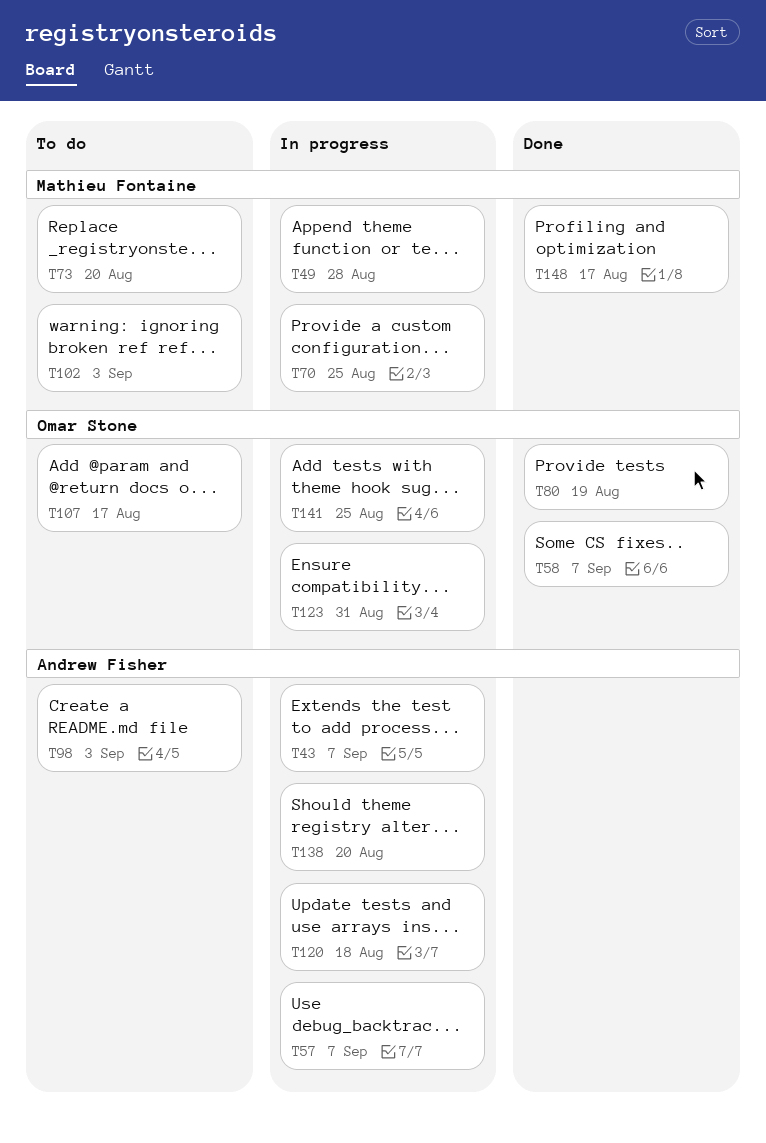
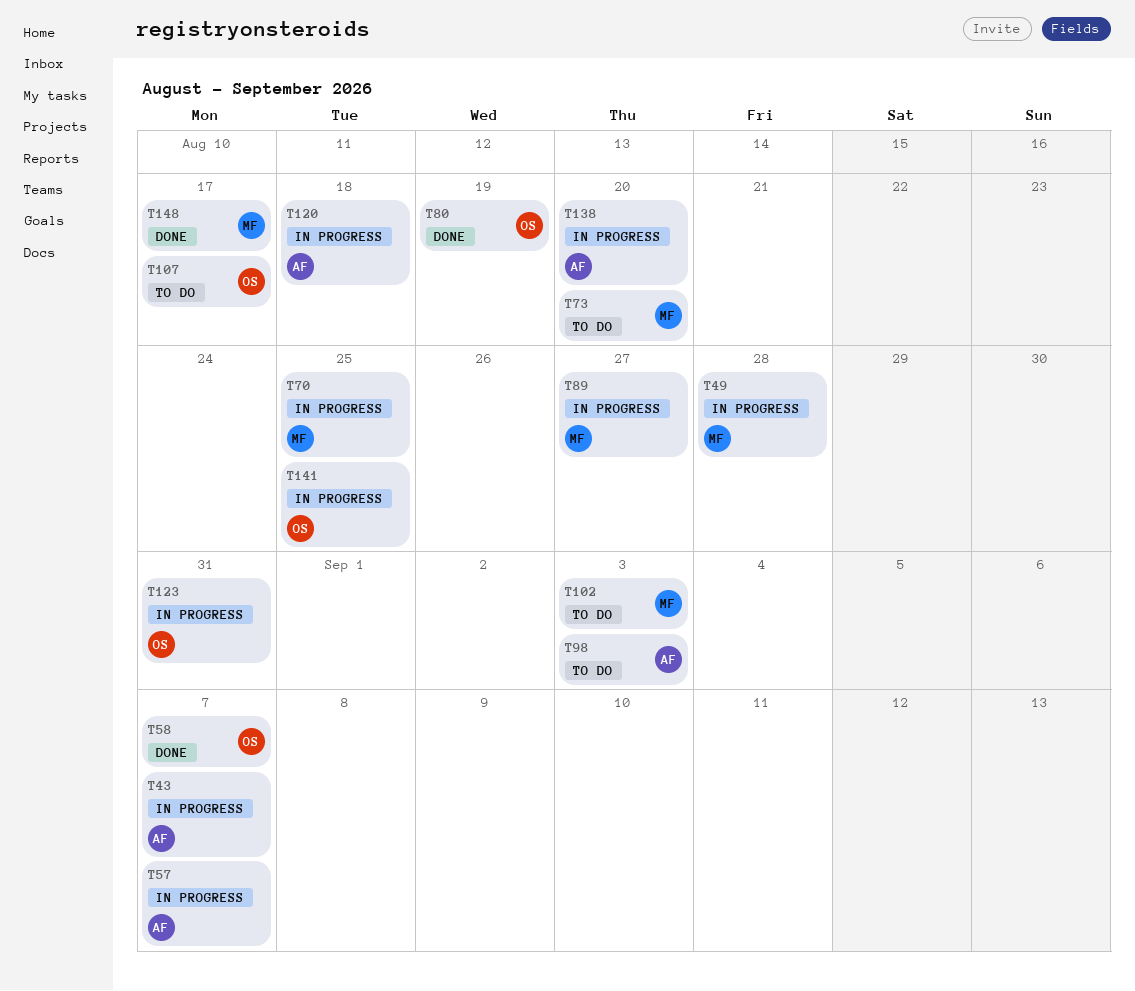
T89: none -> present

